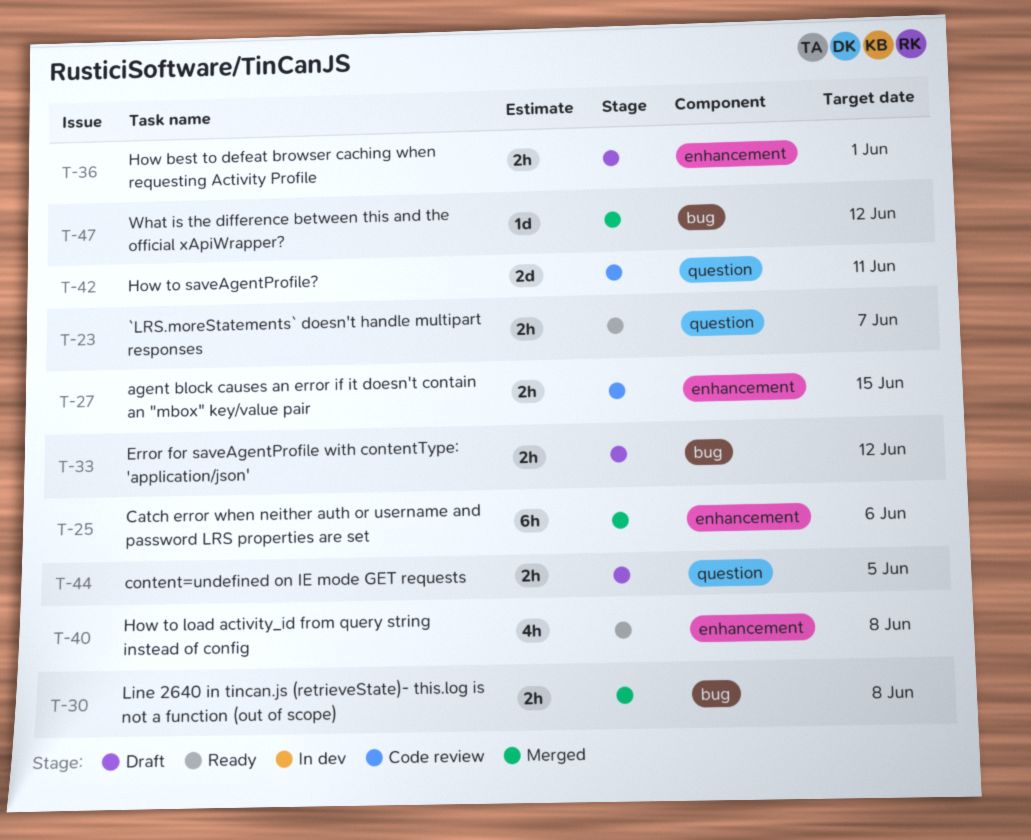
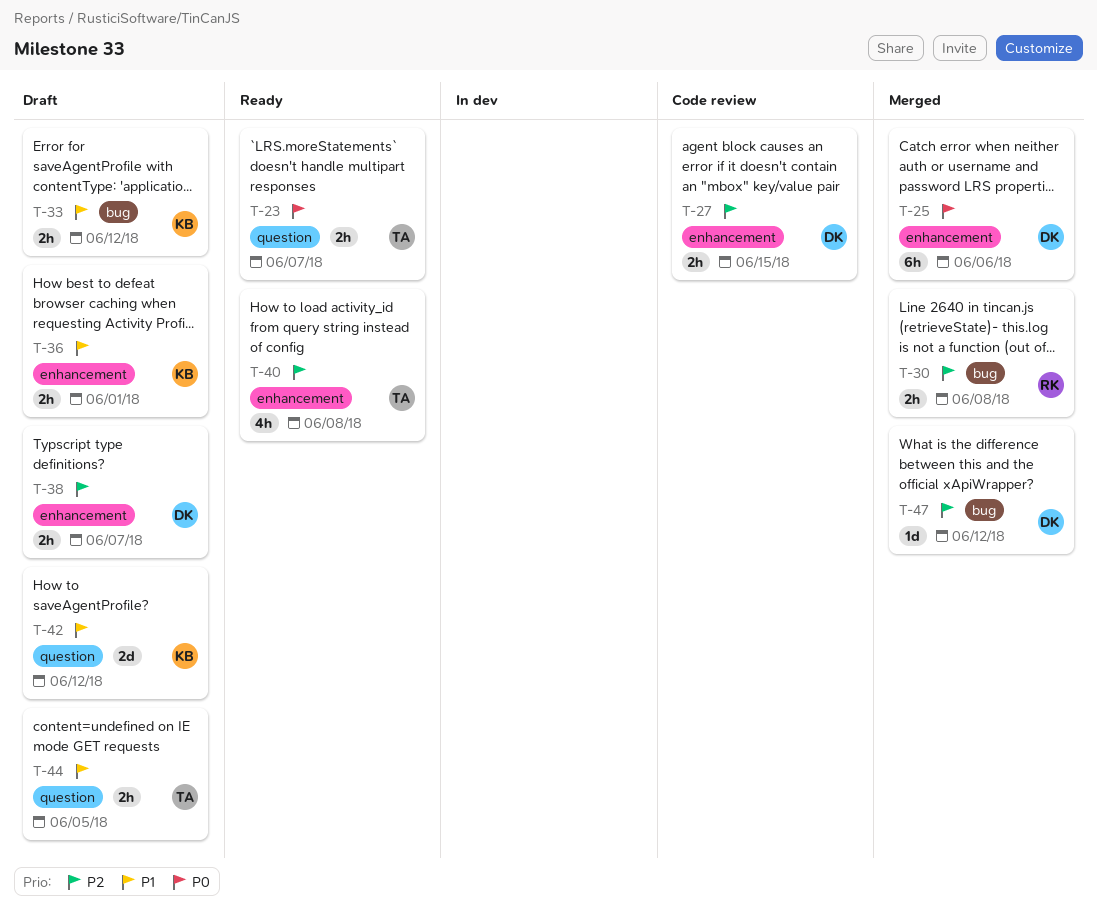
T-38: none -> present
T-42, status: Code review -> Draft
T-42, due: Jun 11 -> Jun 12

